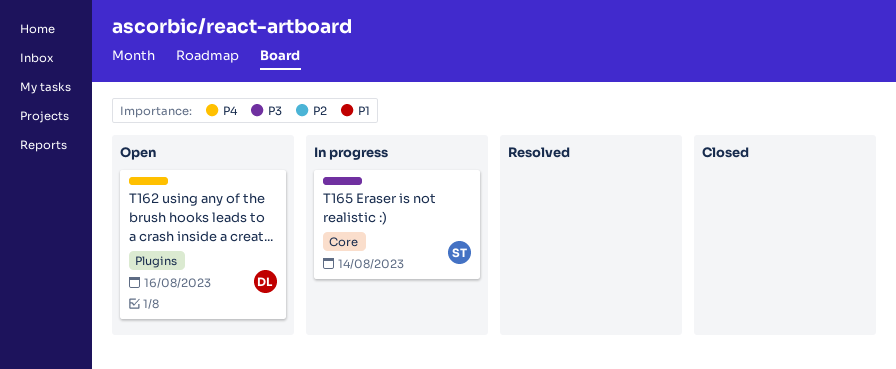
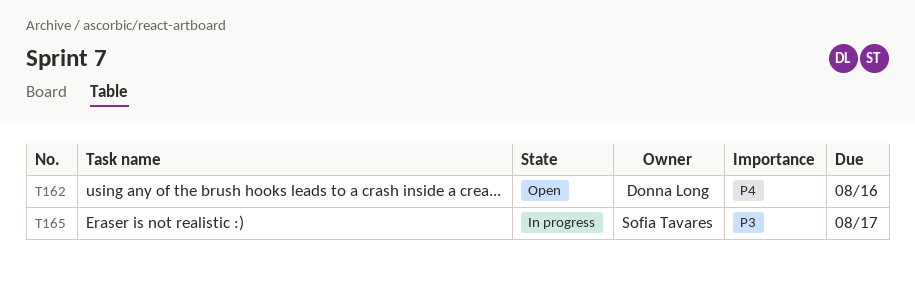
T165, due: Aug 14 -> Aug 17

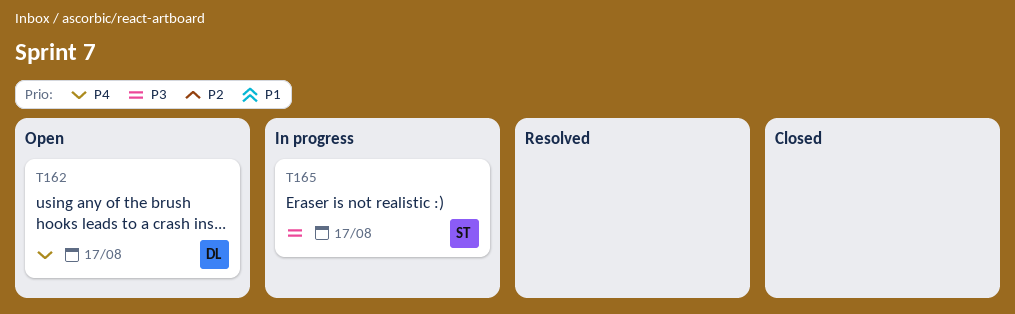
T162, due: Aug 16 -> Aug 17

